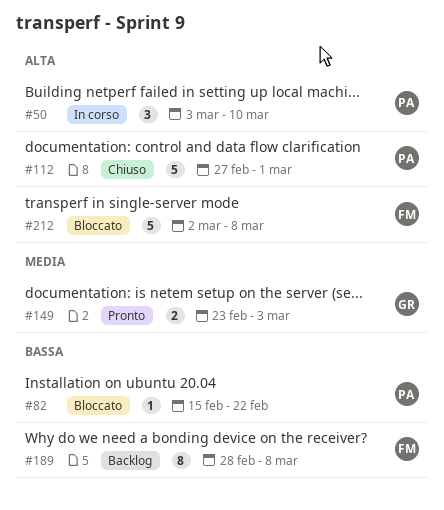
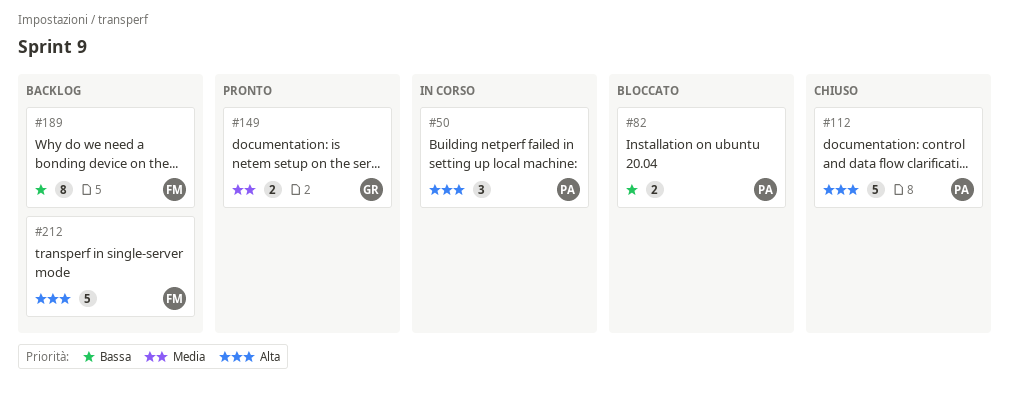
#82, estimate: 1 -> 2
#212, status: Bloccato -> Backlog

